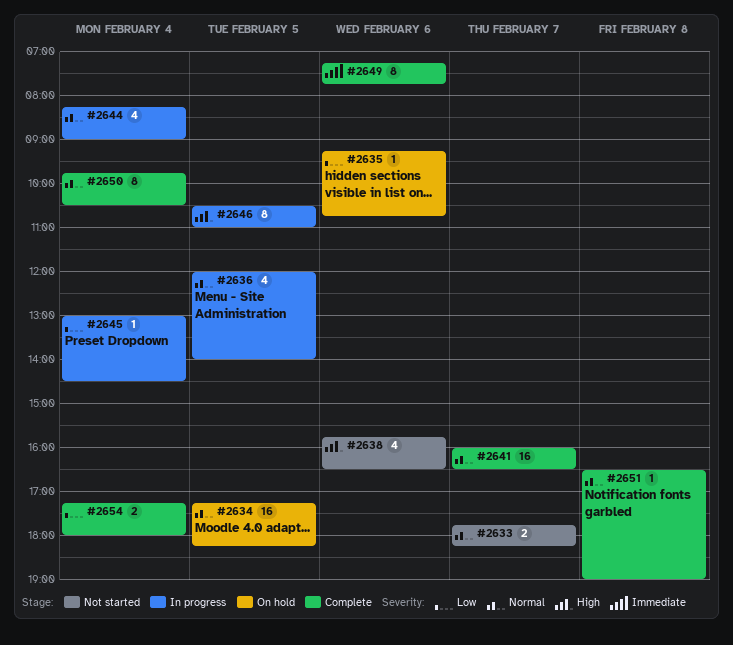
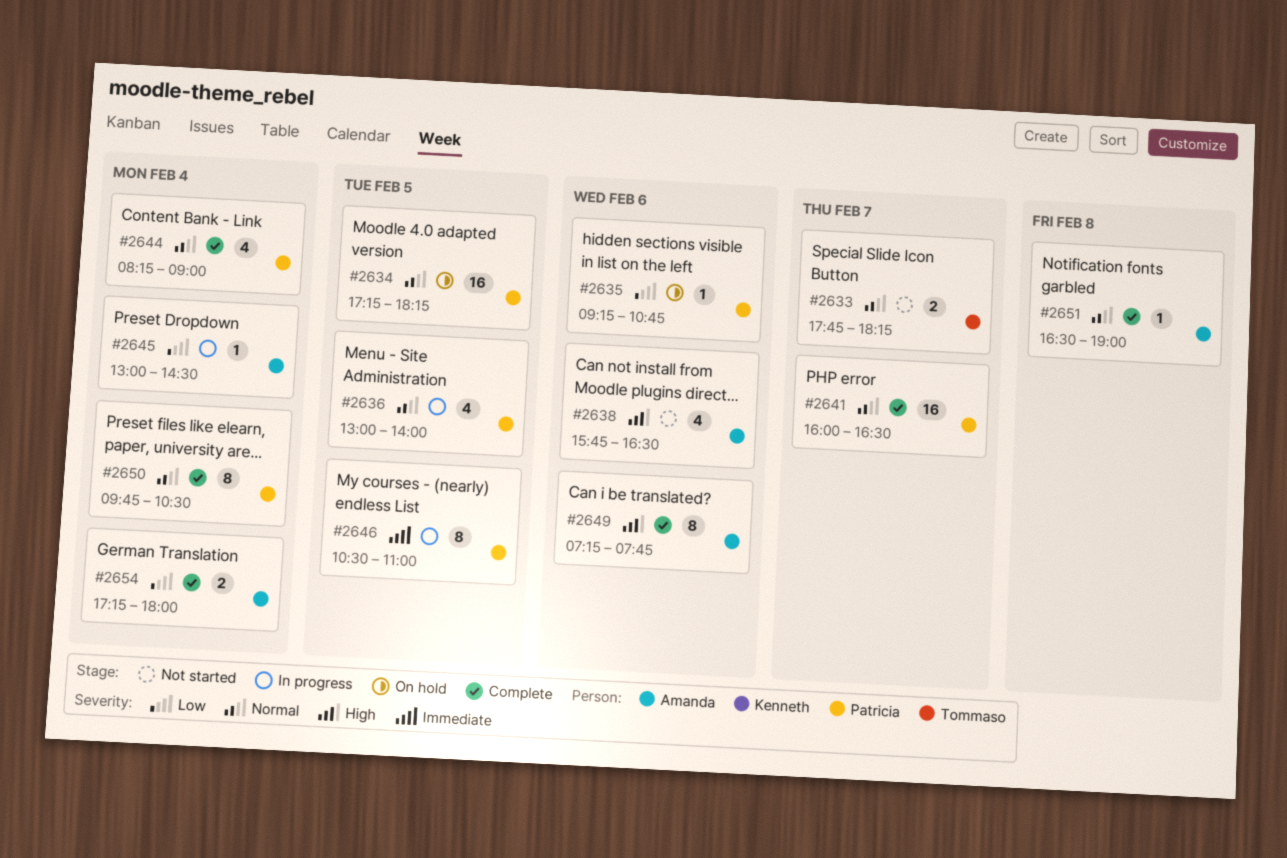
#2636, begins: 12:00 -> 13:00
#2644, status: In progress -> Complete
#2646, priority: High -> Immediate
#2649, priority: Immediate -> High

